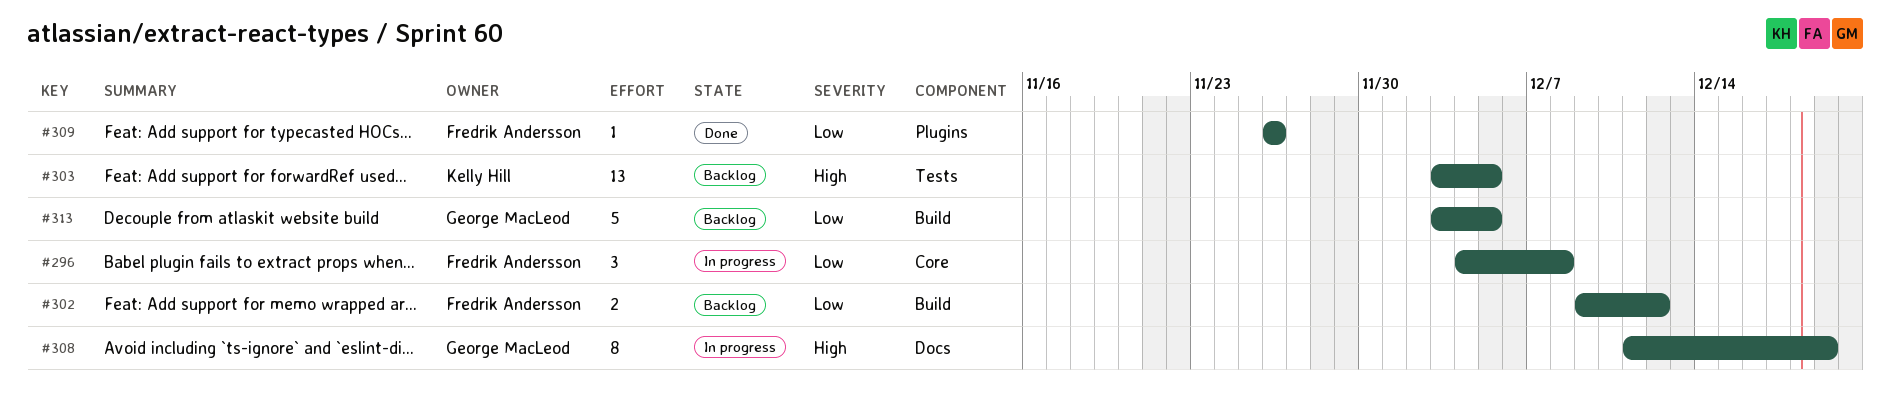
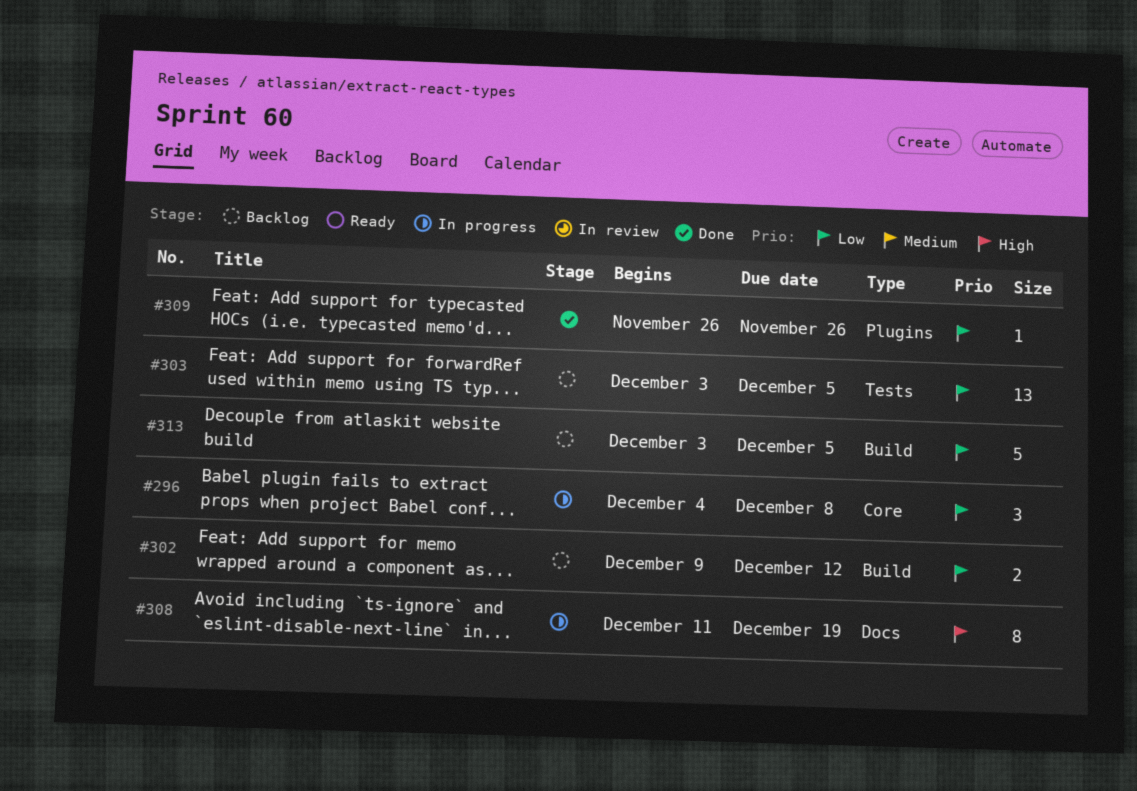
#303, priority: High -> Low

